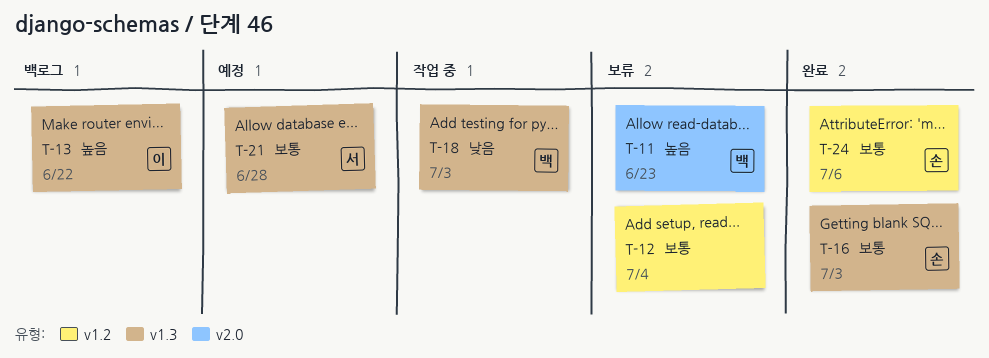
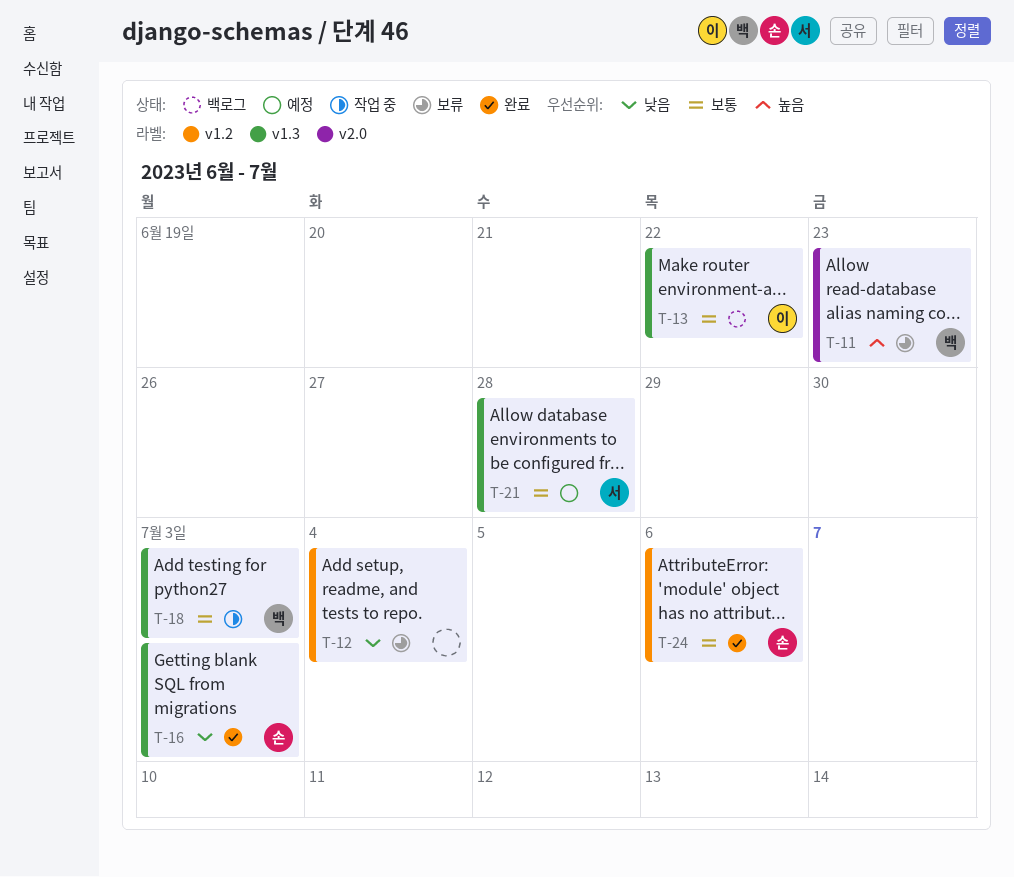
T-12, priority: 보통 -> 낮음
T-13, priority: 높음 -> 보통
T-16, priority: 보통 -> 낮음
T-18, priority: 낮음 -> 보통

